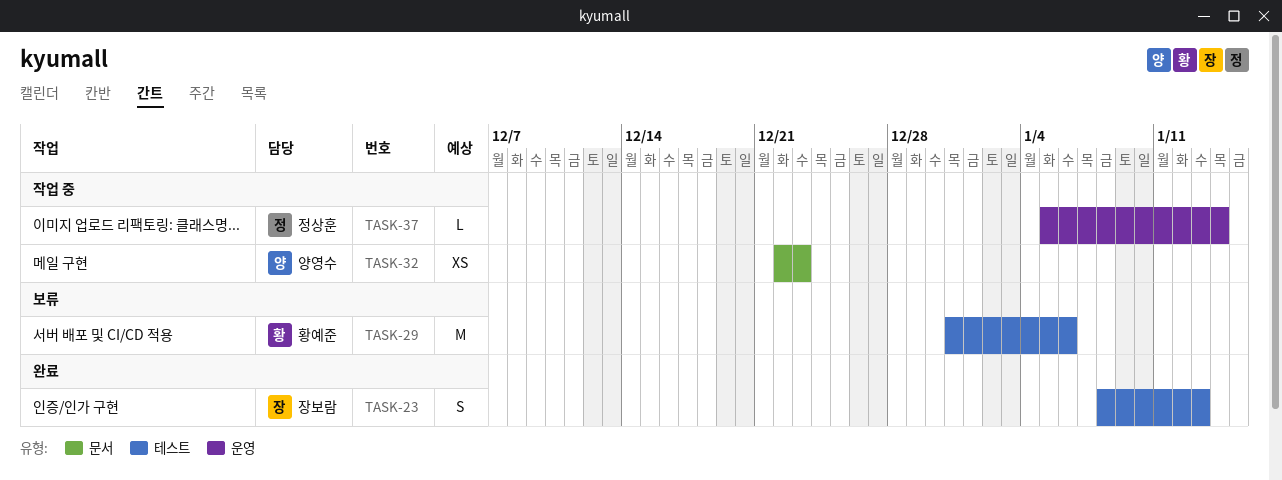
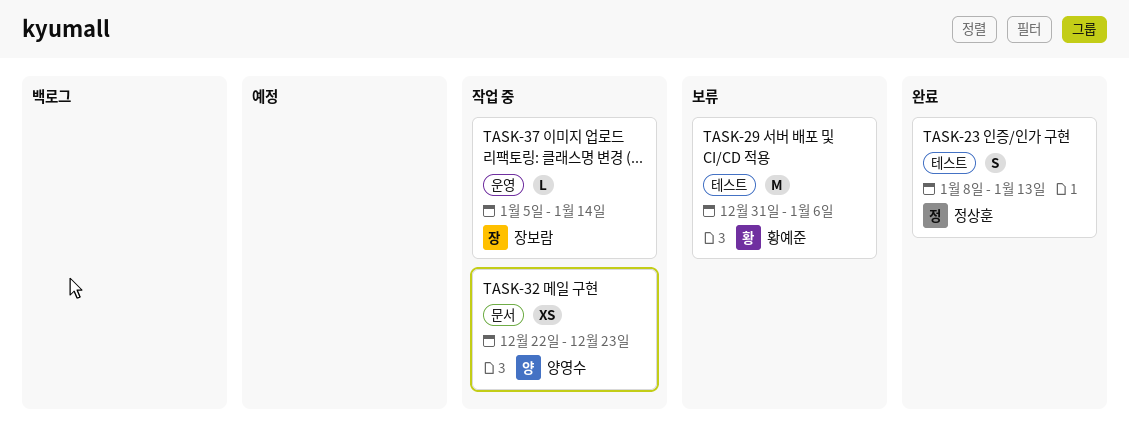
TASK-23, owner: 장보람 -> 정상훈
TASK-37, owner: 정상훈 -> 장보람

